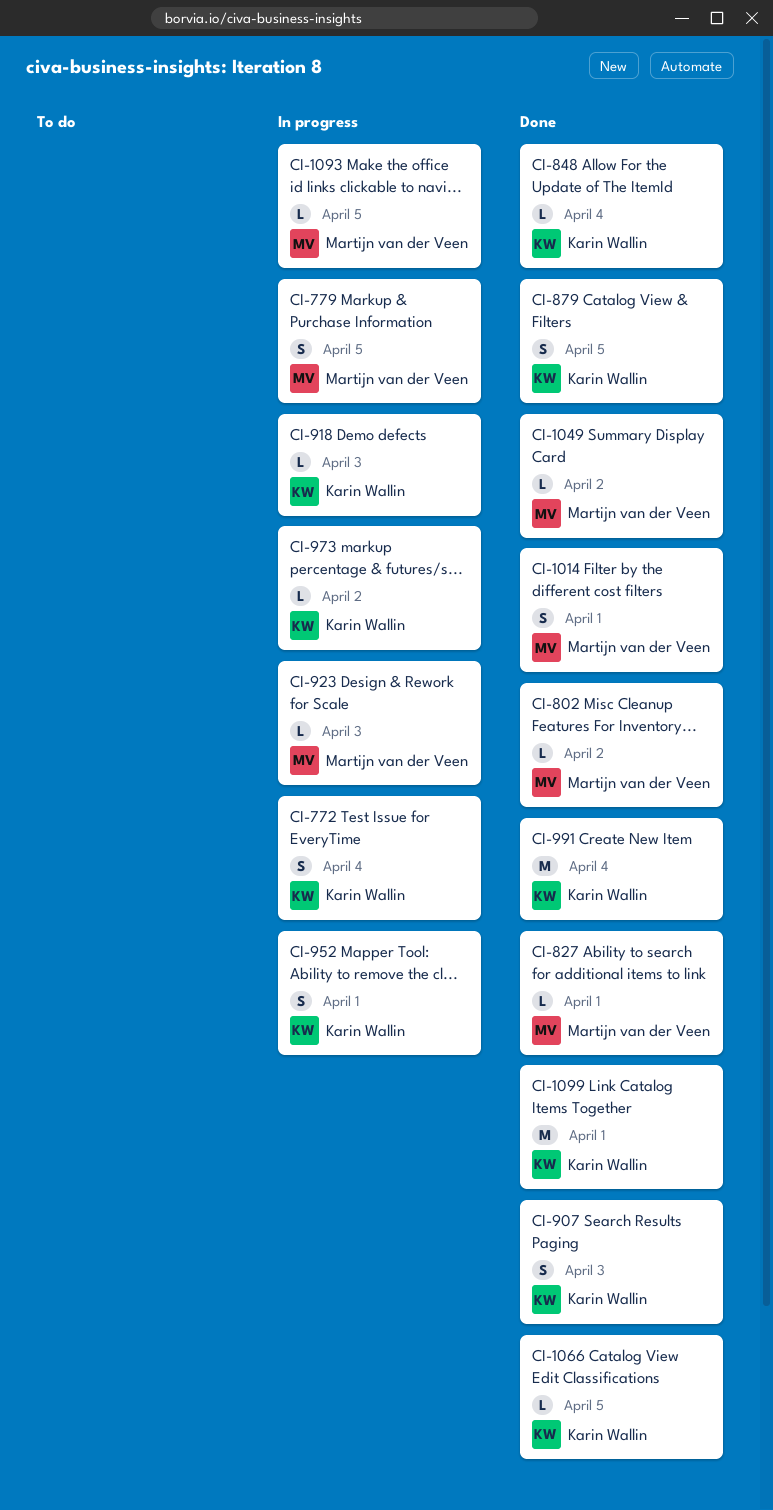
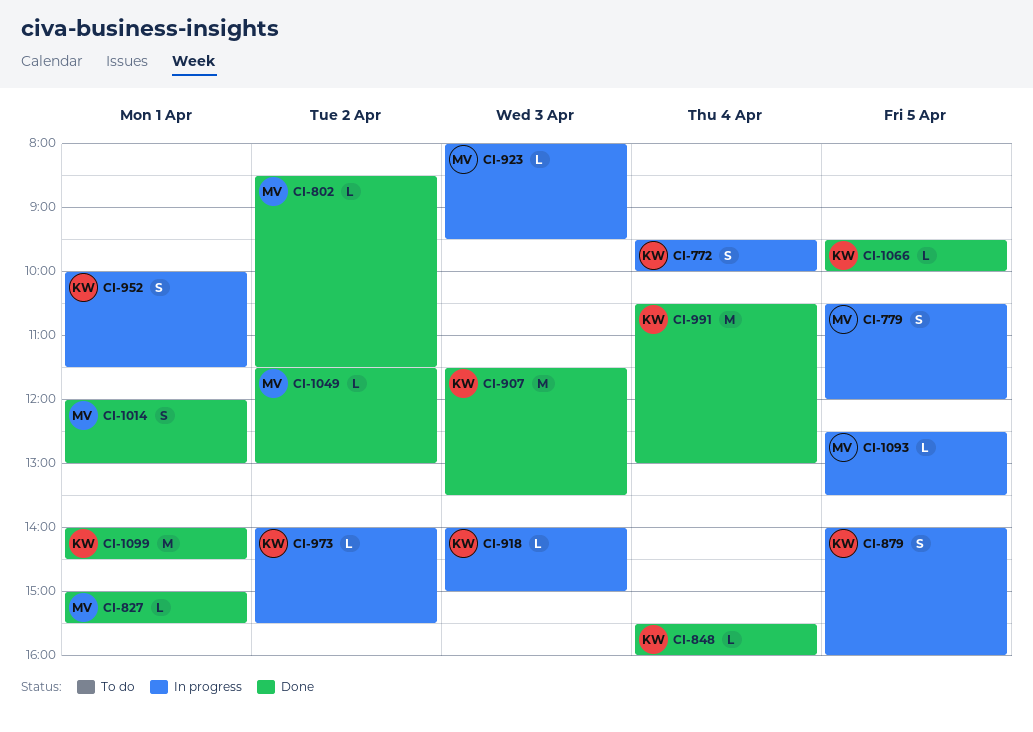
CI-879, status: Done -> In progress
CI-907, estimate: S -> M

